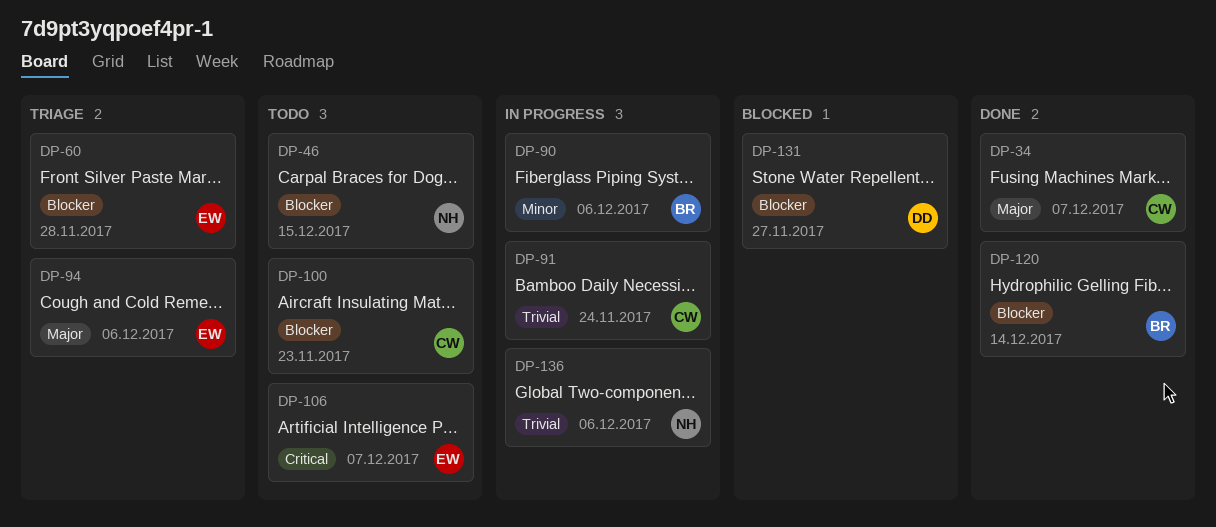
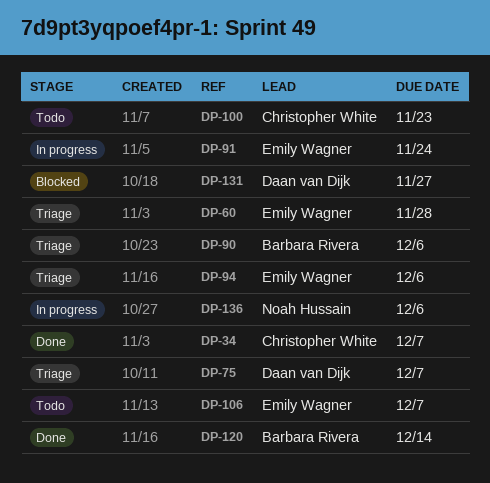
DP-46: present -> none
DP-75: none -> present
DP-90, status: In progress -> Triage
DP-91, owner: Christopher White -> Emily Wagner

